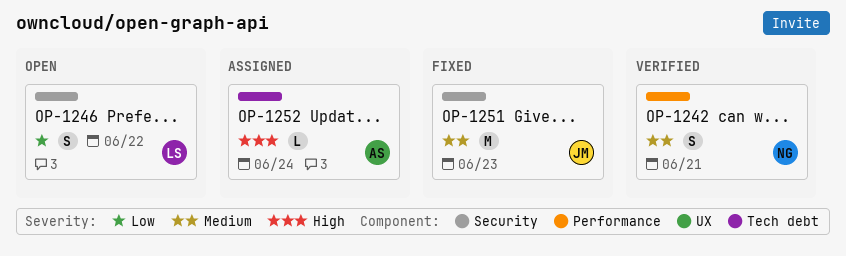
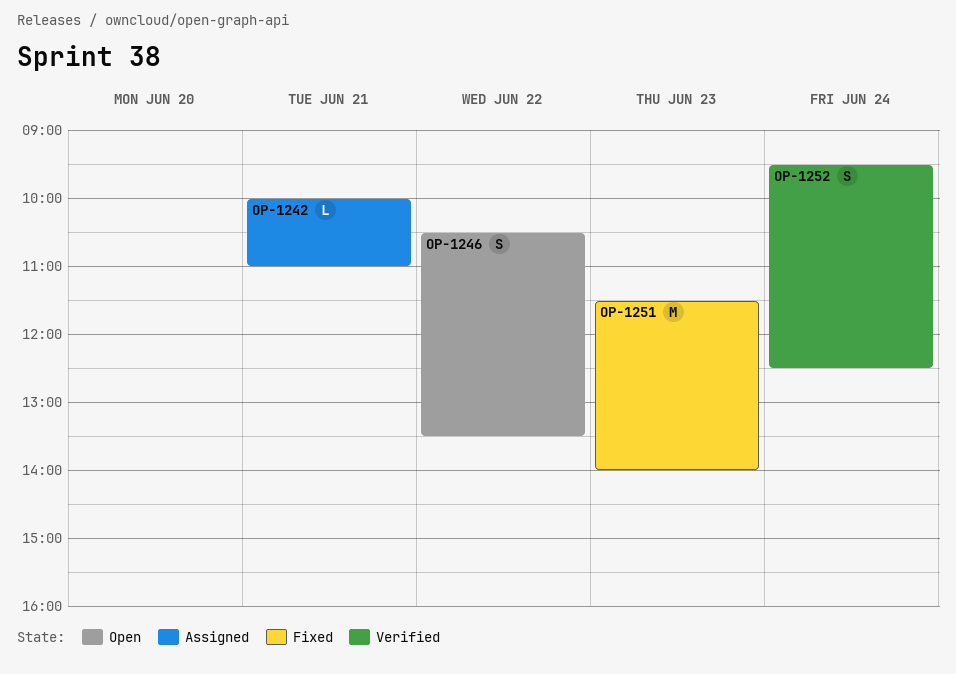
OP-1242, status: Verified -> Assigned
OP-1242, estimate: S -> L
OP-1252, status: Assigned -> Verified
OP-1252, estimate: L -> S

